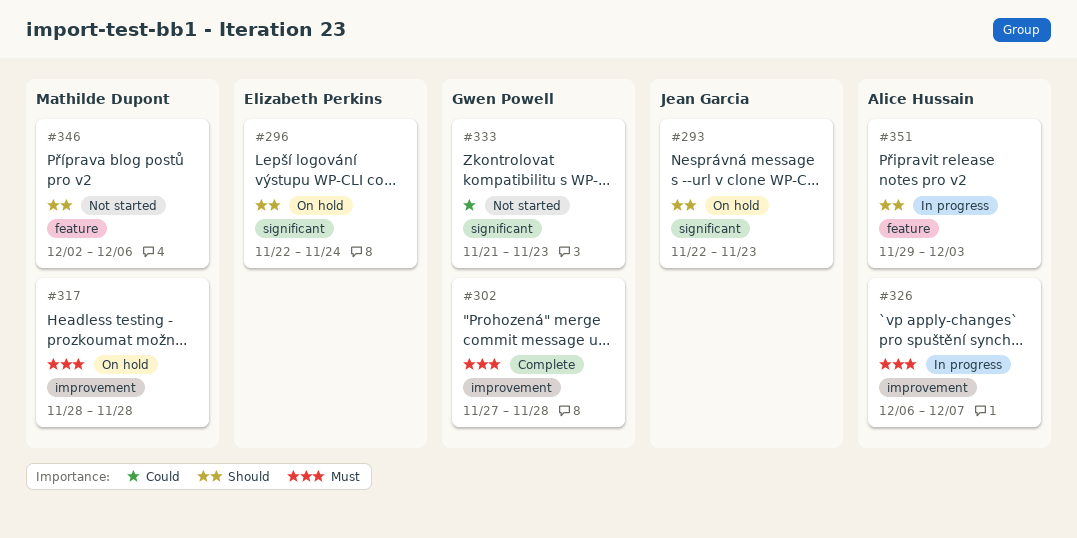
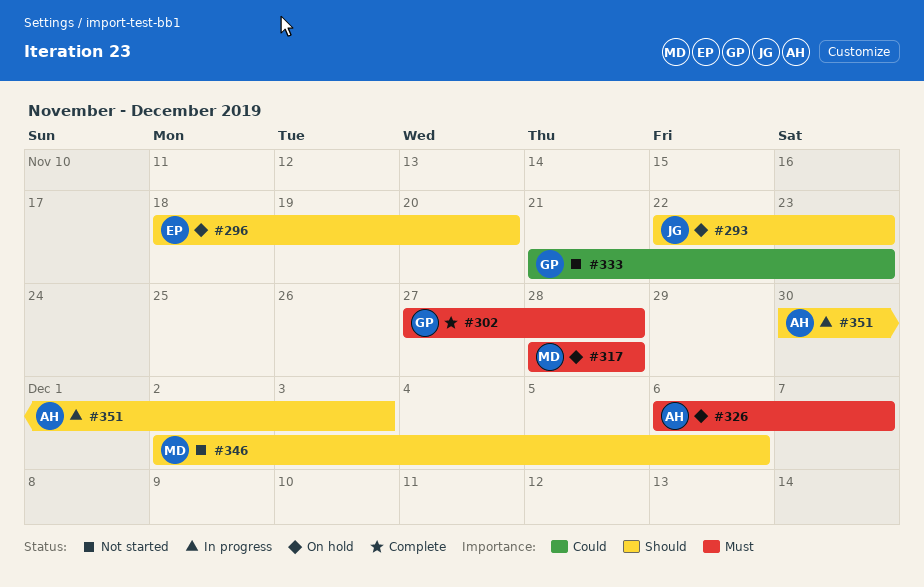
#296, start: Nov 22 -> Nov 18
#296, due: Nov 24 -> Nov 20
#326, status: In progress -> On hold
#351, start: Nov 29 -> Nov 30

